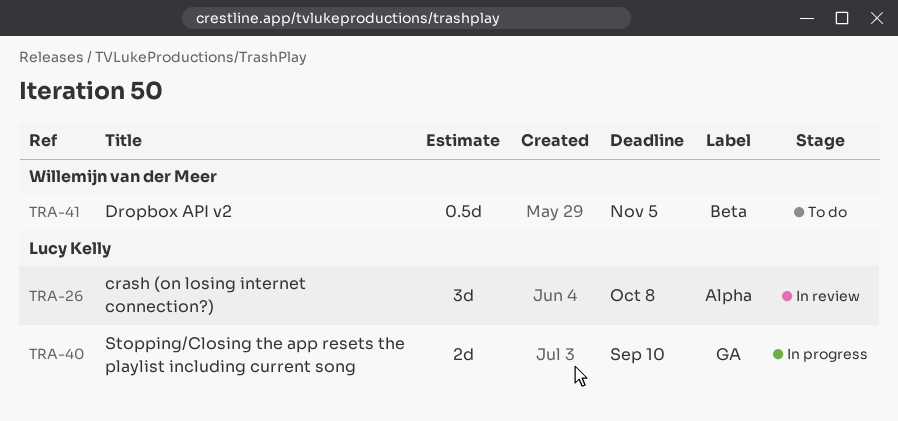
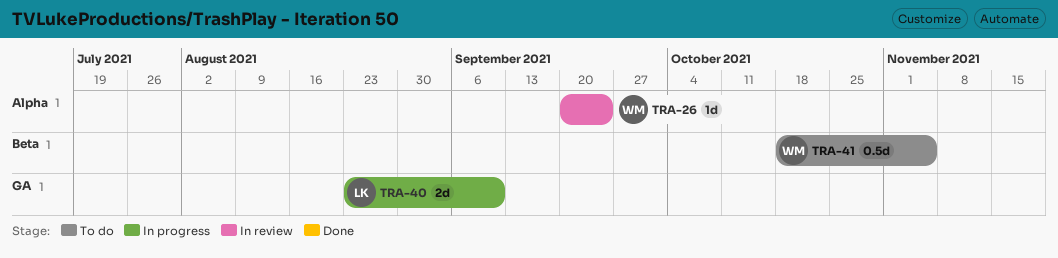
TRA-26, owner: Lucy Kelly -> Willemijn van der Meer
TRA-26, estimate: 3d -> 1d
TRA-26, due: Oct 8 -> Sep 24

